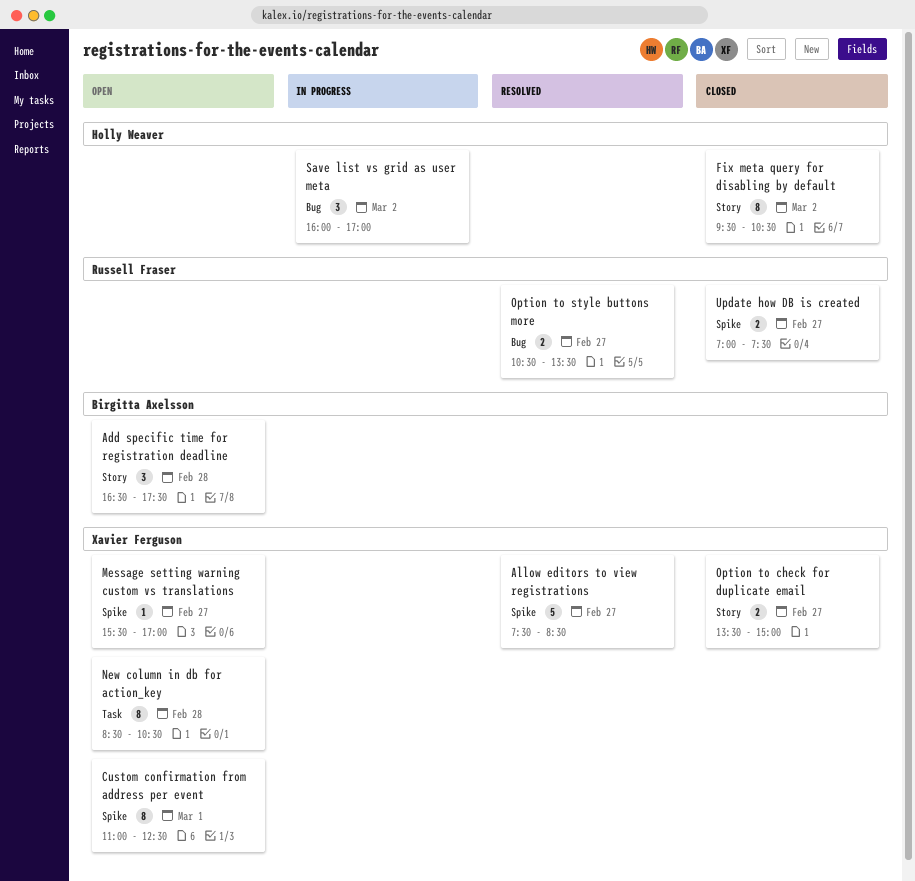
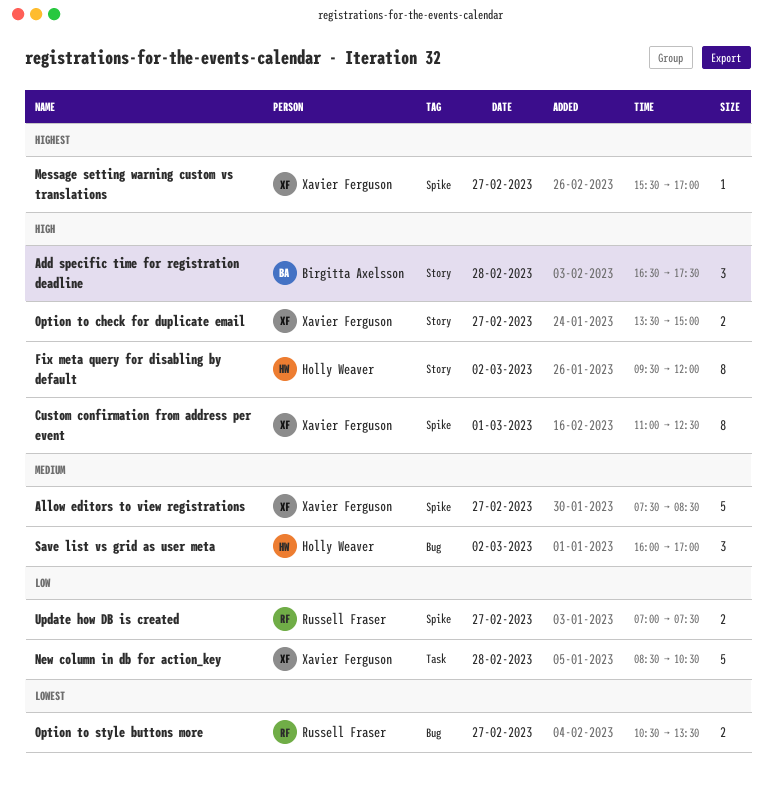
Fix meta query for disabling by default, ends: 10:30 -> 12:00
New column in db for action_key, estimate: 8 -> 5

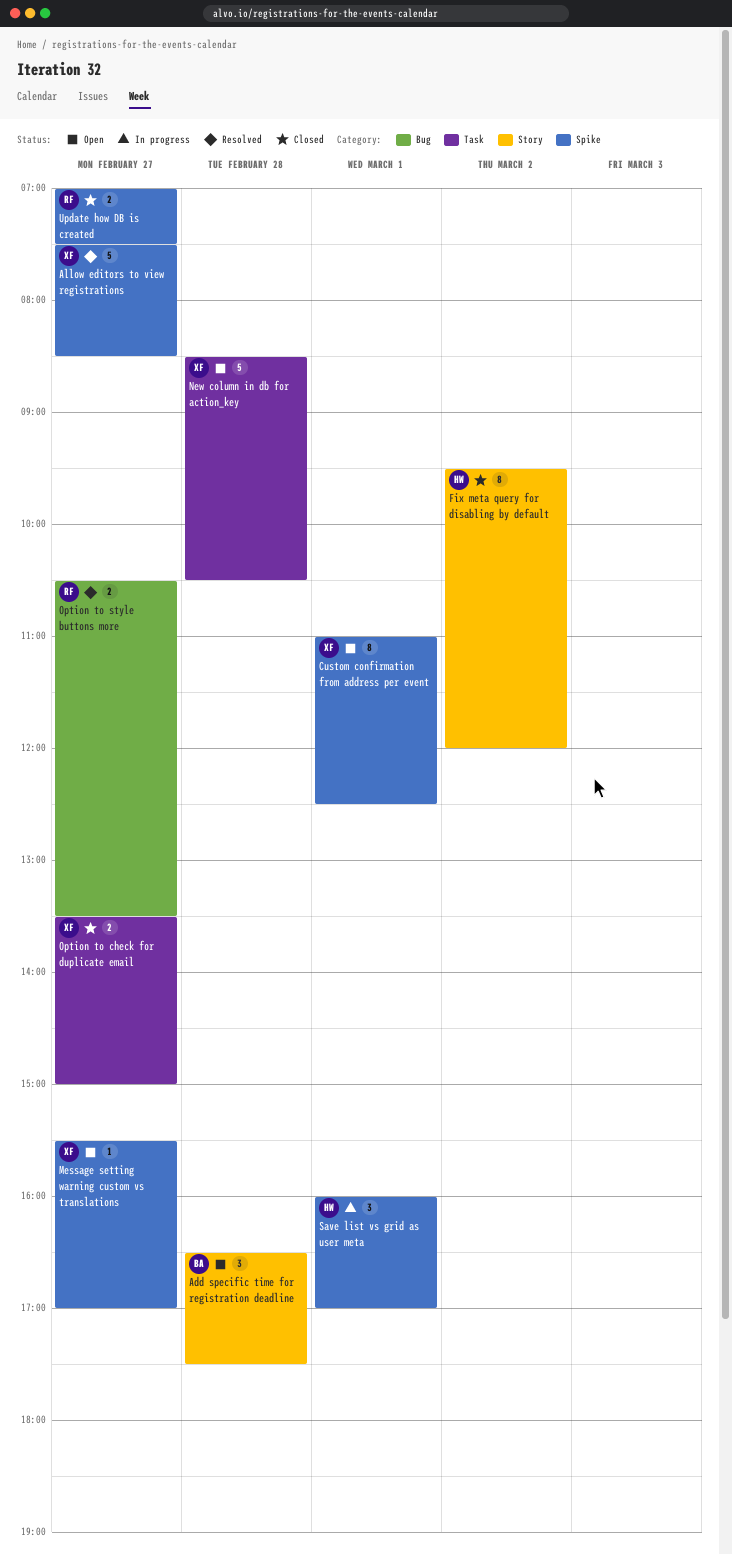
Option to check for duplicate email, label: Story -> Task
Save list vs grid as user meta, label: Bug -> Spike
Save list vs grid as user meta, day: Mar 2 -> Mar 1

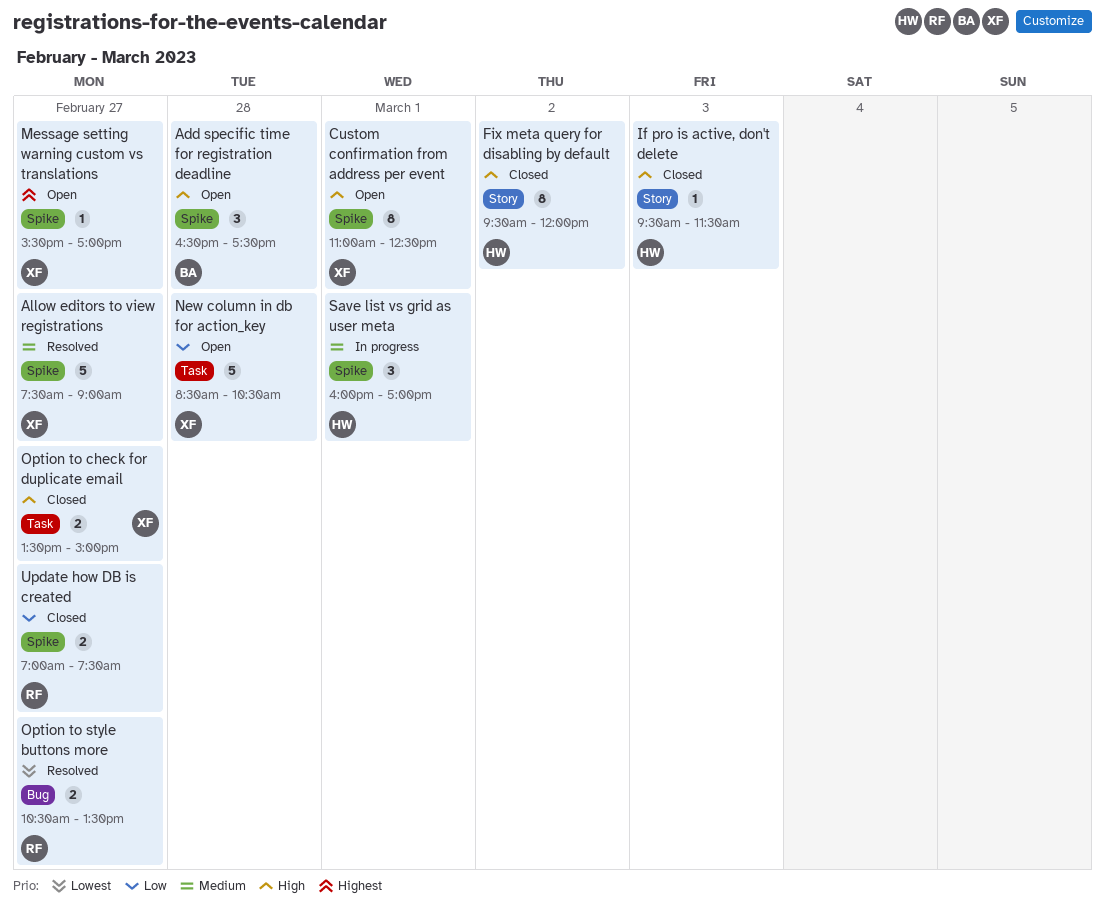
Add specific time for registration deadline, label: Story -> Spike
Allow editors to view registrations, ends: 08:30 -> 09:00
If pro is active, don't delete: none -> present

